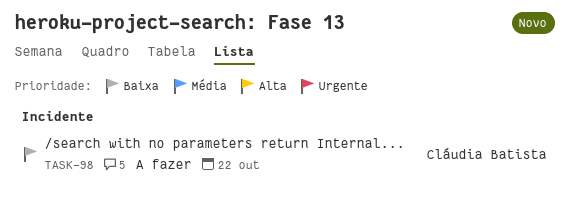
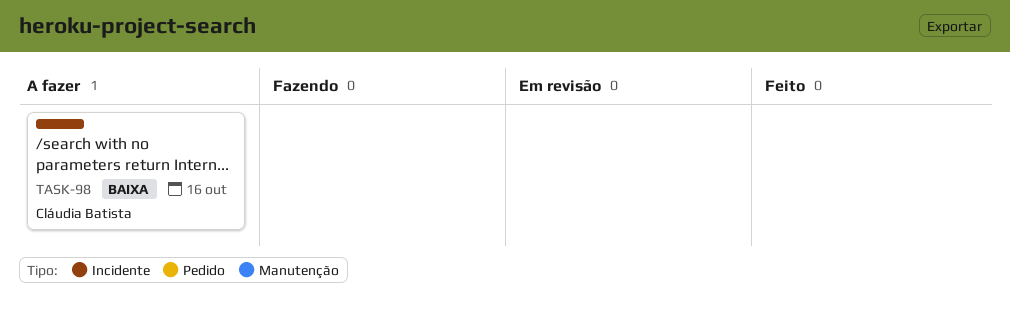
TASK-98, due: Oct 22 -> Oct 16

